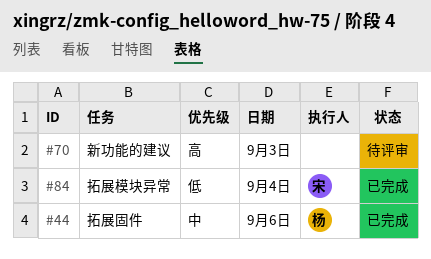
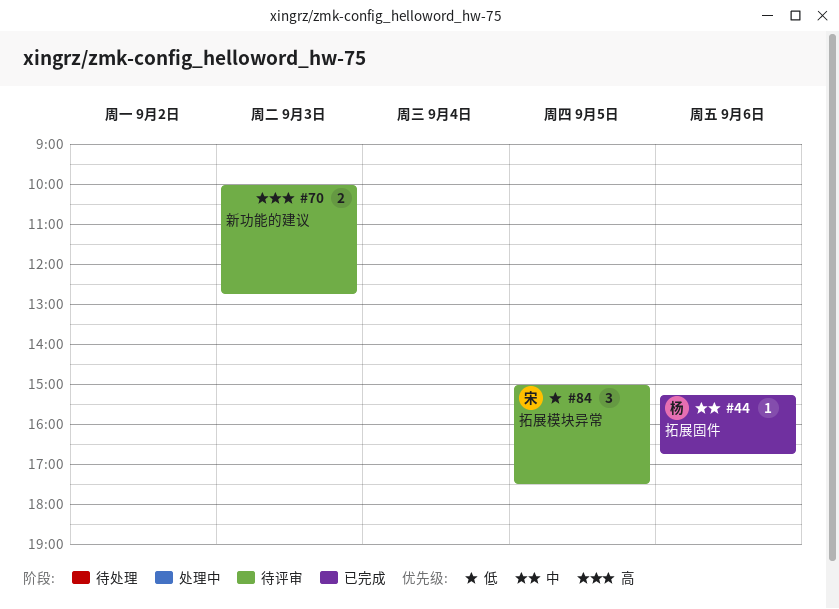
#84, status: 已完成 -> 待评审
#84, day: Sep 4 -> Sep 5

